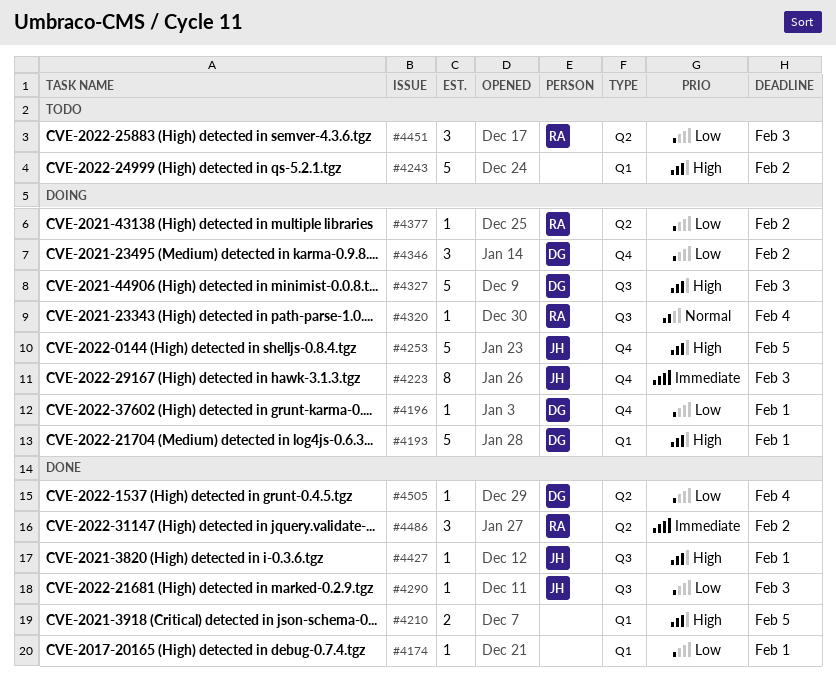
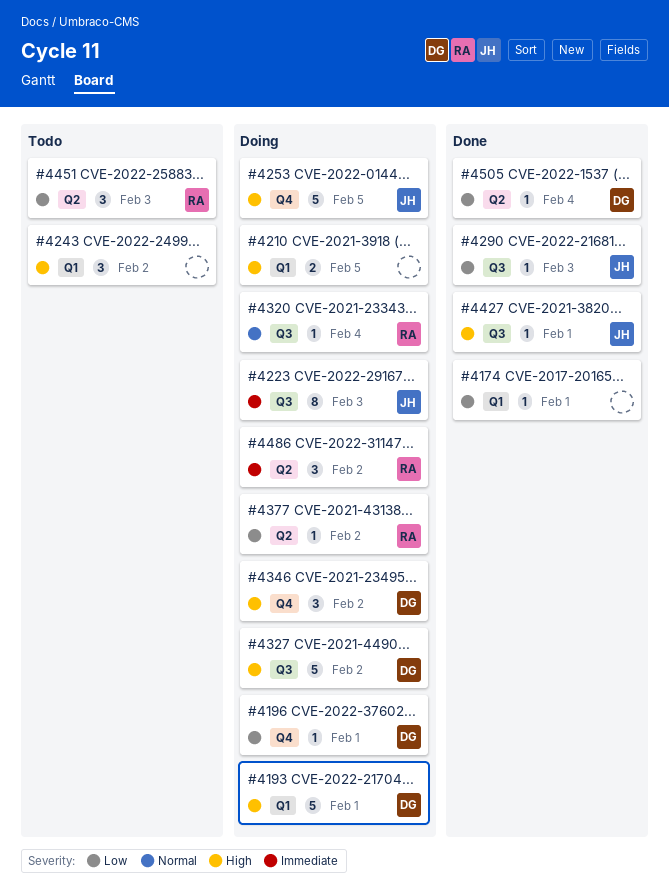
#4210, status: Done -> Doing
#4223, label: Q4 -> Q3
#4243, estimate: 5 -> 3
#4327, due: Feb 3 -> Feb 2
#4346, priority: Low -> High
#4486, status: Done -> Doing

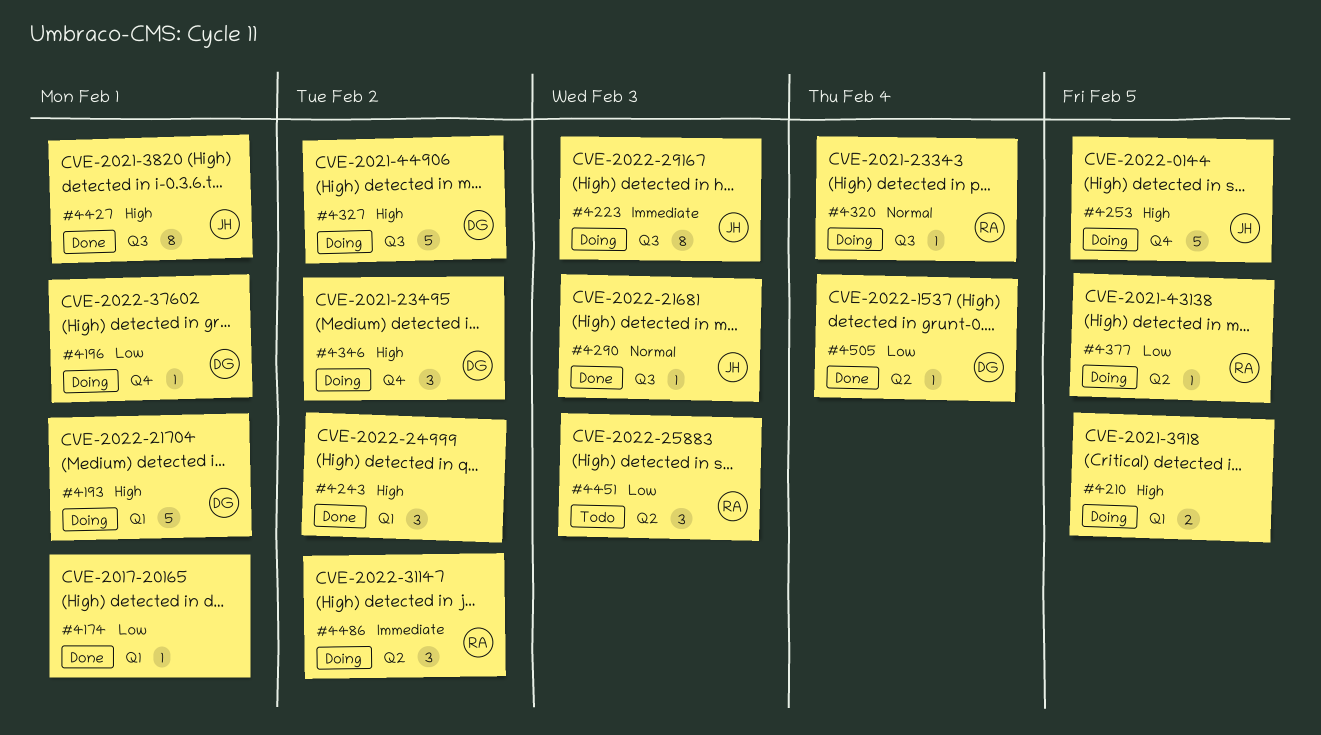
#4243, status: Todo -> Done
#4290, priority: Low -> Normal
#4377, due: Feb 2 -> Feb 5
#4427, estimate: 1 -> 8

